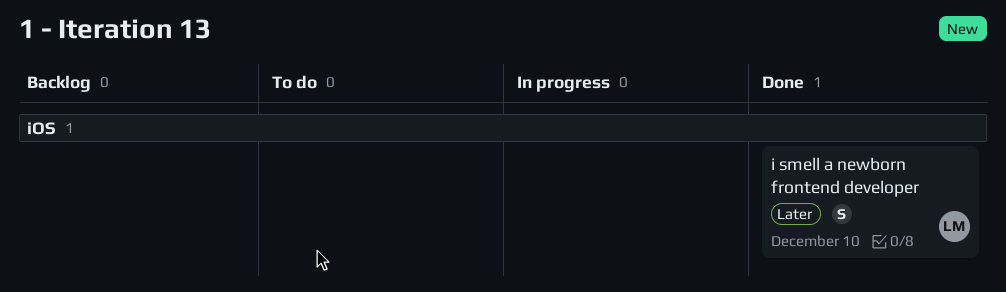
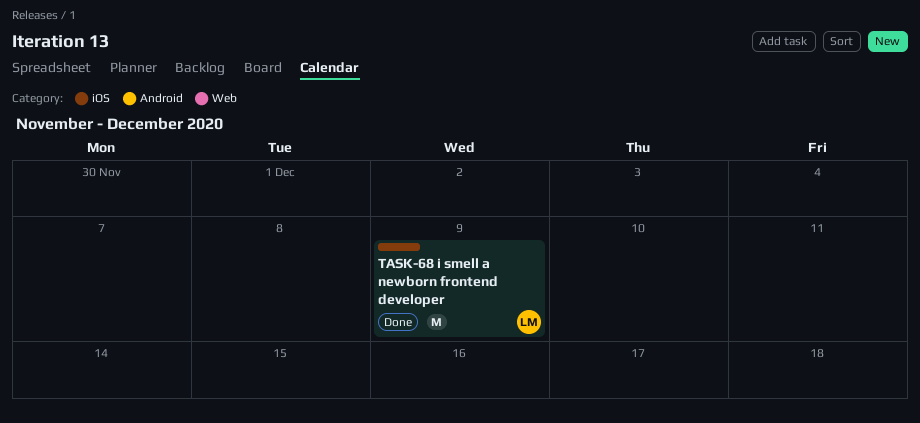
i smell a newborn frontend developer, estimate: S -> M
i smell a newborn frontend developer, due: Dec 10 -> Dec 9

